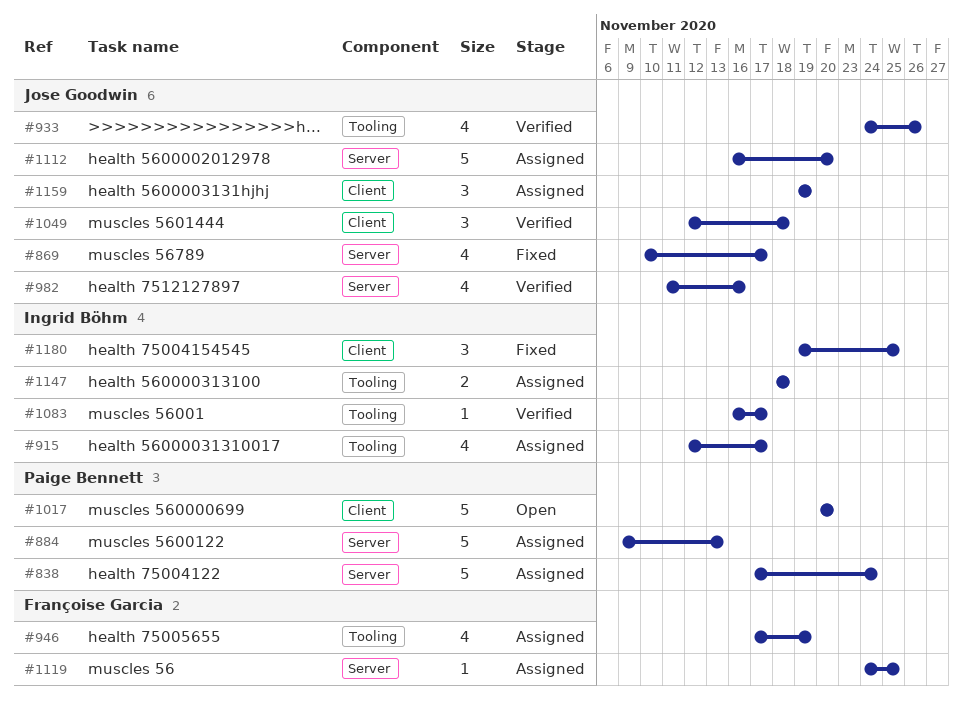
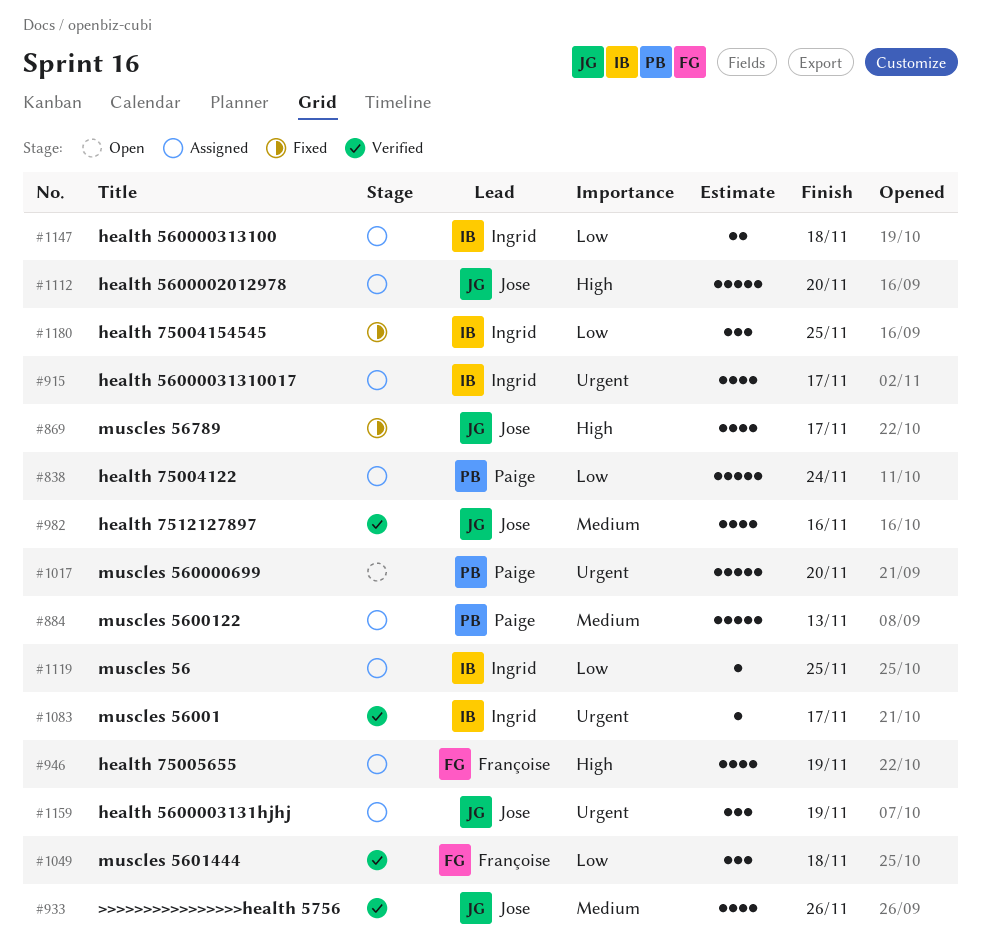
#1049, owner: Jose Goodwin -> Françoise Garcia
#1119, owner: Françoise Garcia -> Ingrid Böhm

